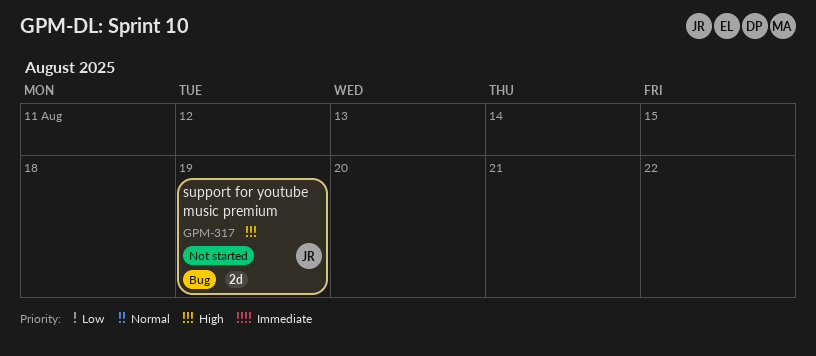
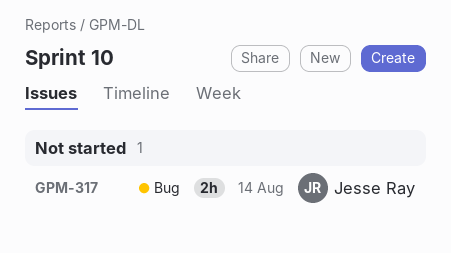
GPM-317, estimate: 2d -> 2h
GPM-317, due: Aug 19 -> Aug 14

